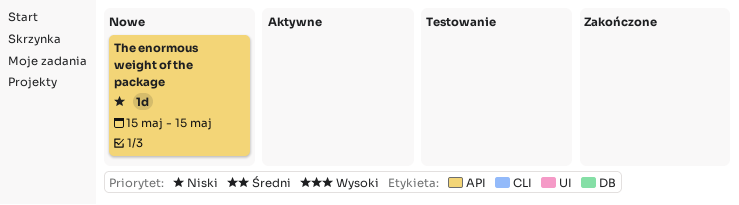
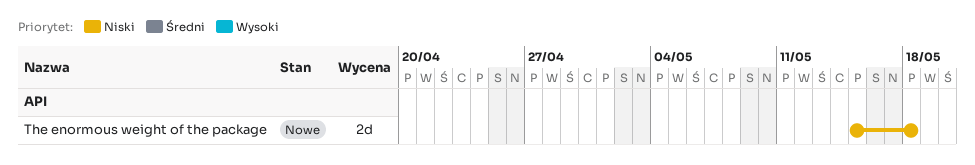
The enormous weight of the package, estimate: 1d -> 2d
The enormous weight of the package, due: May 15 -> May 18

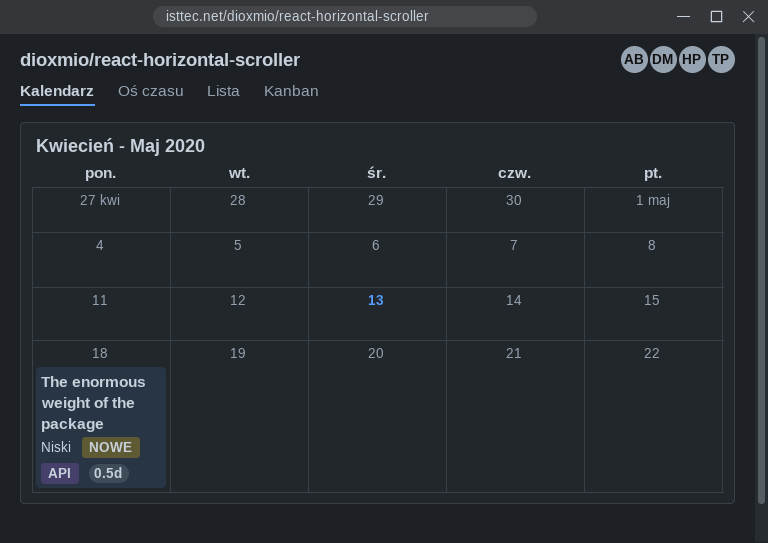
The enormous weight of the package, estimate: 2d -> 0.5d

